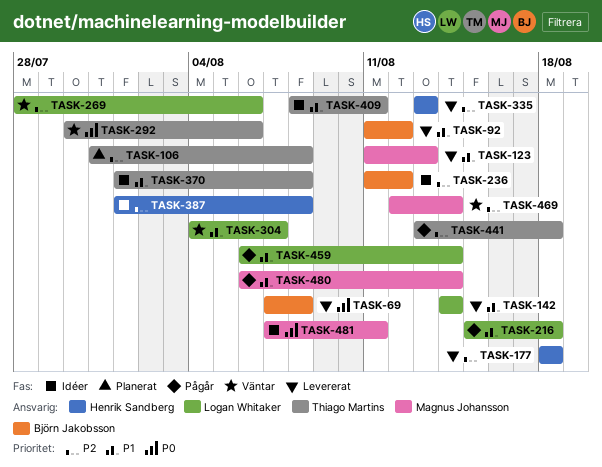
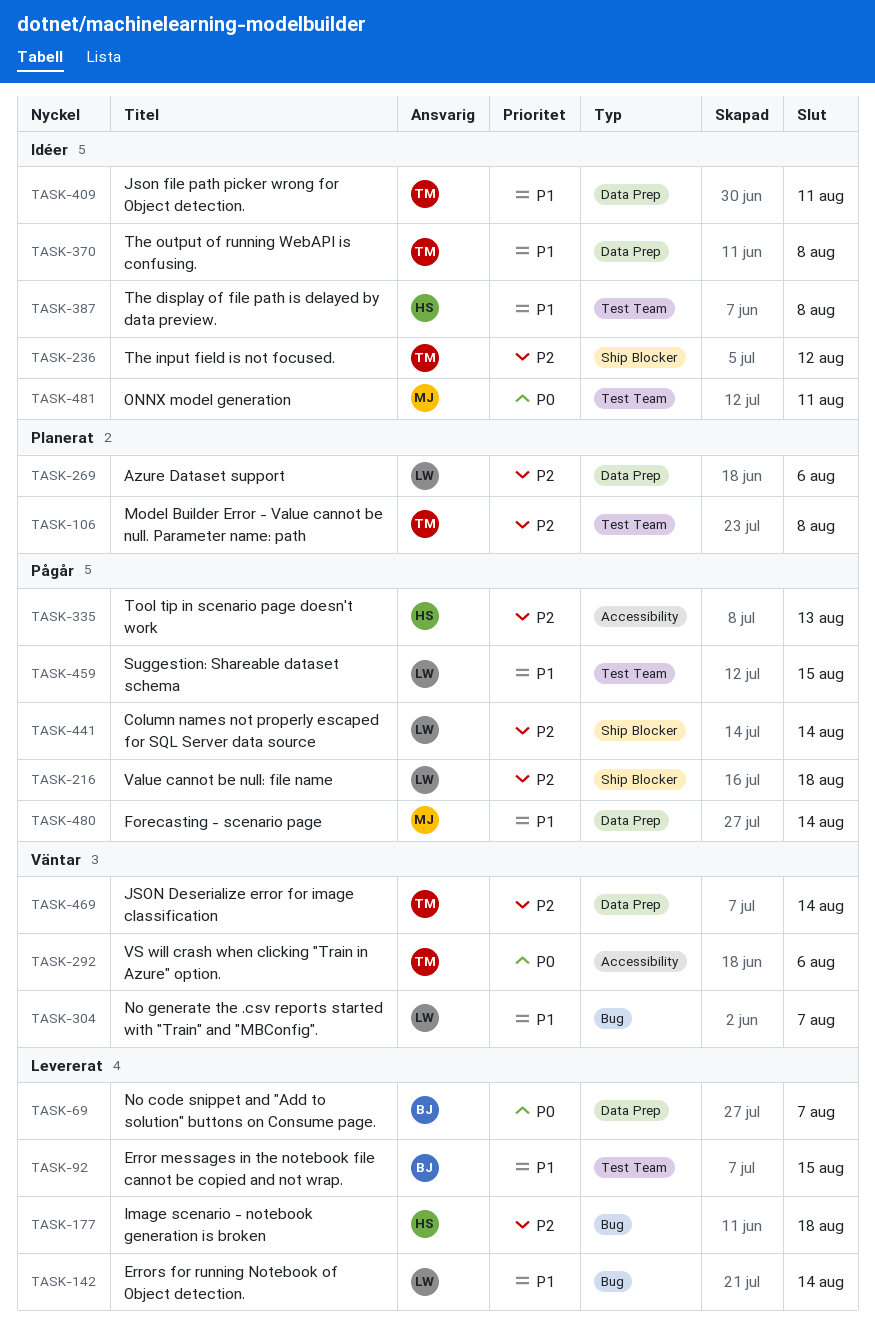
TASK-69, due: Aug 8 -> Aug 7
TASK-92, due: Aug 12 -> Aug 15
TASK-123: present -> none
TASK-216, priority: P1 -> P2
TASK-236, owner: Björn Jakobsson -> Thiago Martins
TASK-269, status: Väntar -> Planerat
TASK-335, status: Levererat -> Pågår
TASK-387, priority: P2 -> P1
TASK-441, owner: Thiago Martins -> Logan Whitaker
TASK-441, due: Aug 18 -> Aug 14
TASK-459, due: Aug 14 -> Aug 15
TASK-469, owner: Magnus Johansson -> Thiago Martins

